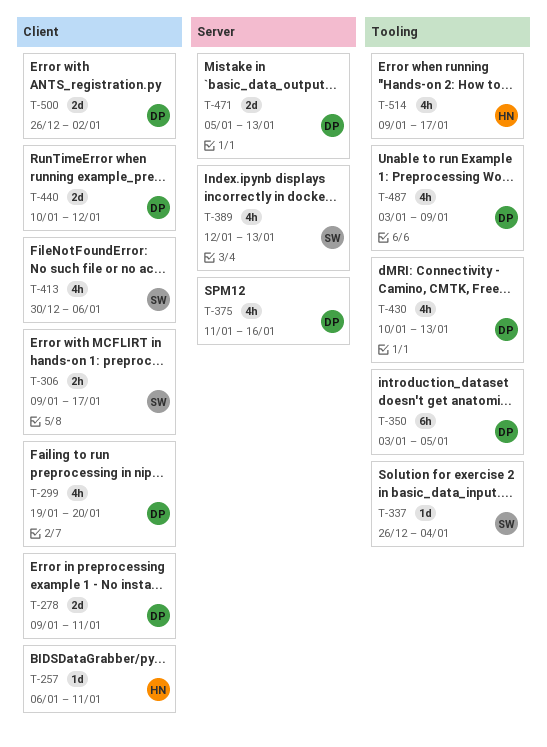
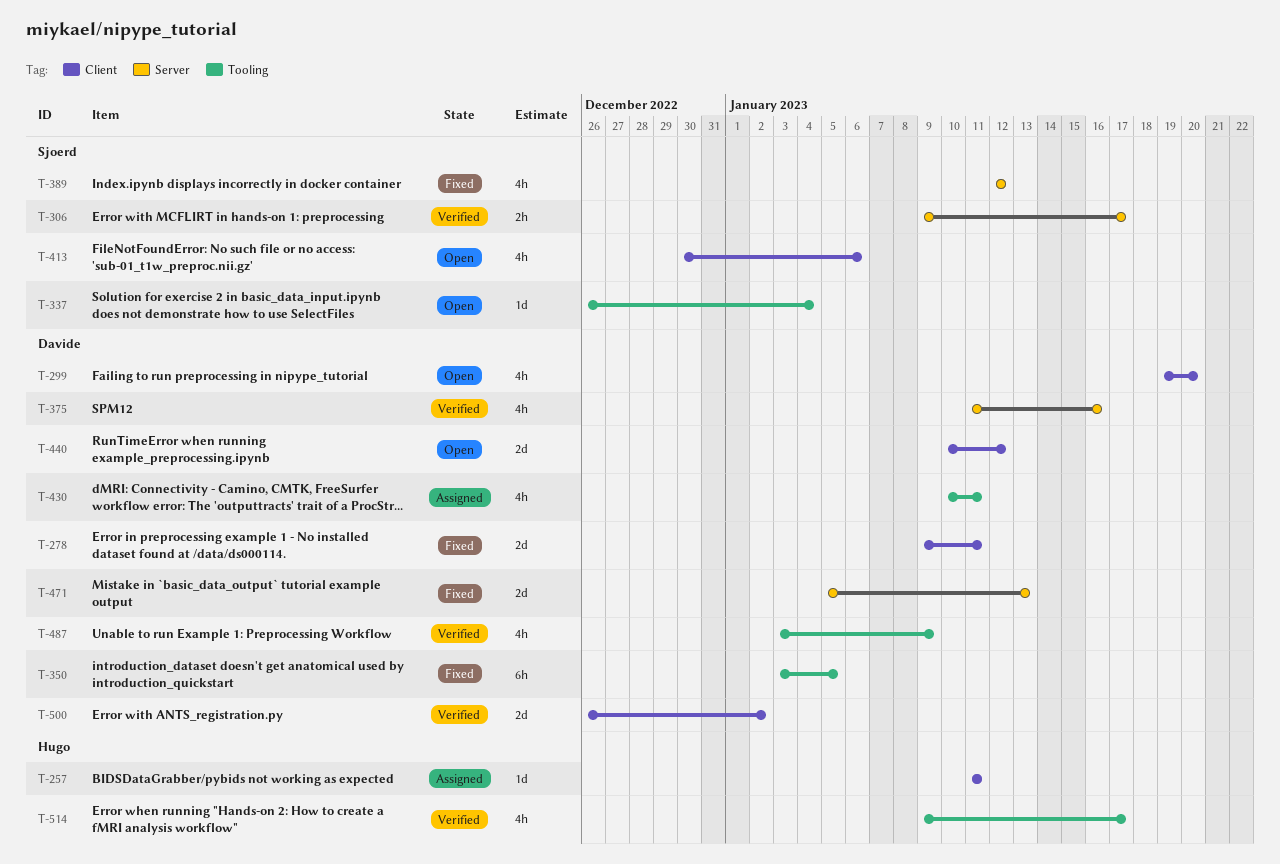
T-257, start: Jan 6 -> Jan 11
T-306, label: Client -> Server
T-389, due: Jan 13 -> Jan 12
T-430, due: Jan 13 -> Jan 11

